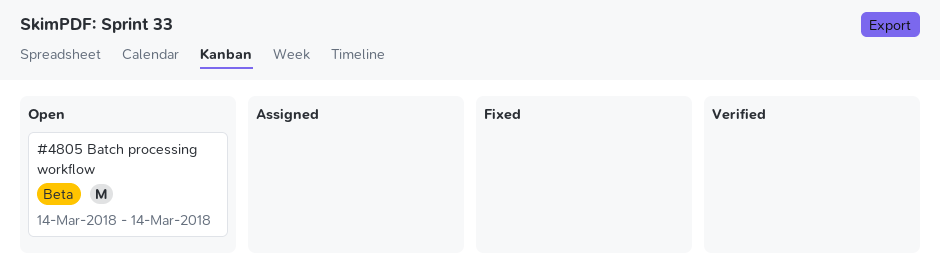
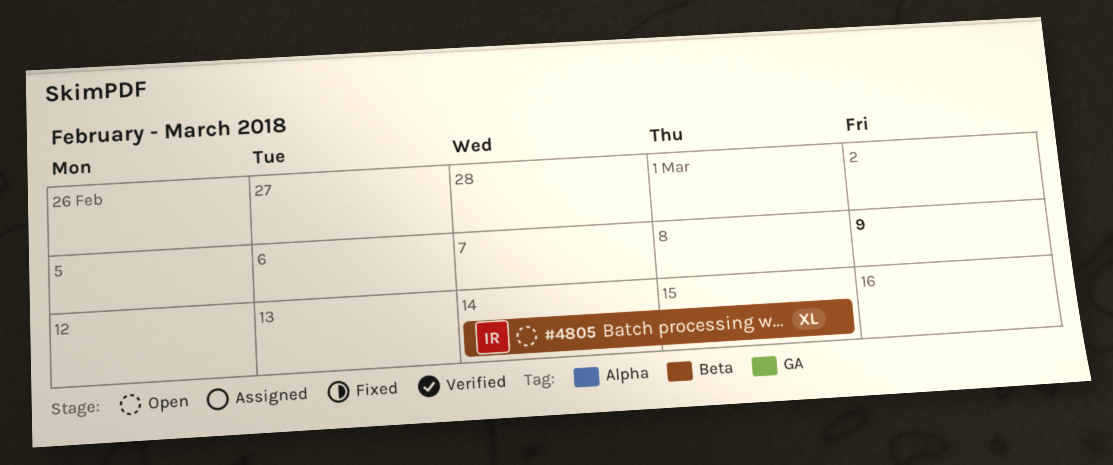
#4805, estimate: M -> XL
#4805, due: Mar 14 -> Mar 15

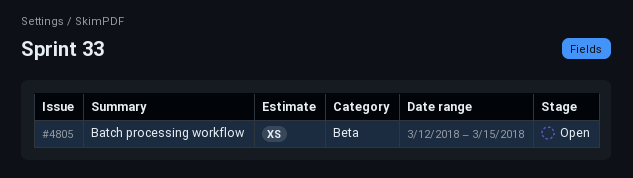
#4805, estimate: XL -> XS
#4805, start: Mar 14 -> Mar 12

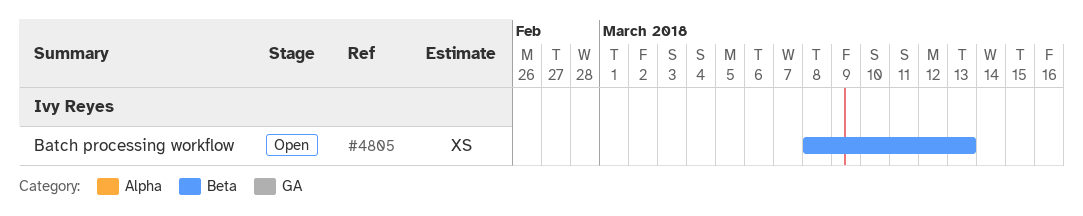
#4805, start: Mar 12 -> Mar 8
#4805, due: Mar 15 -> Mar 13

